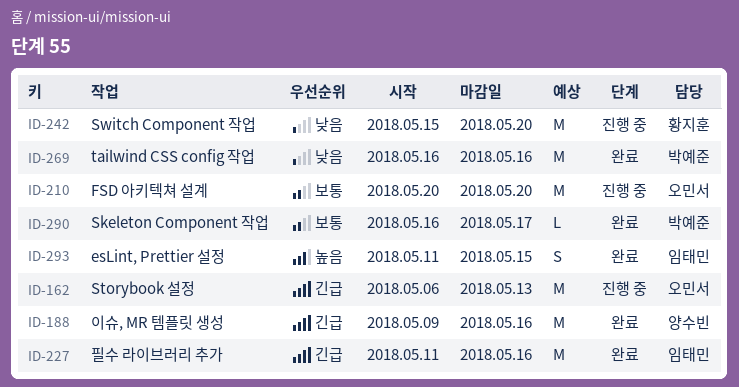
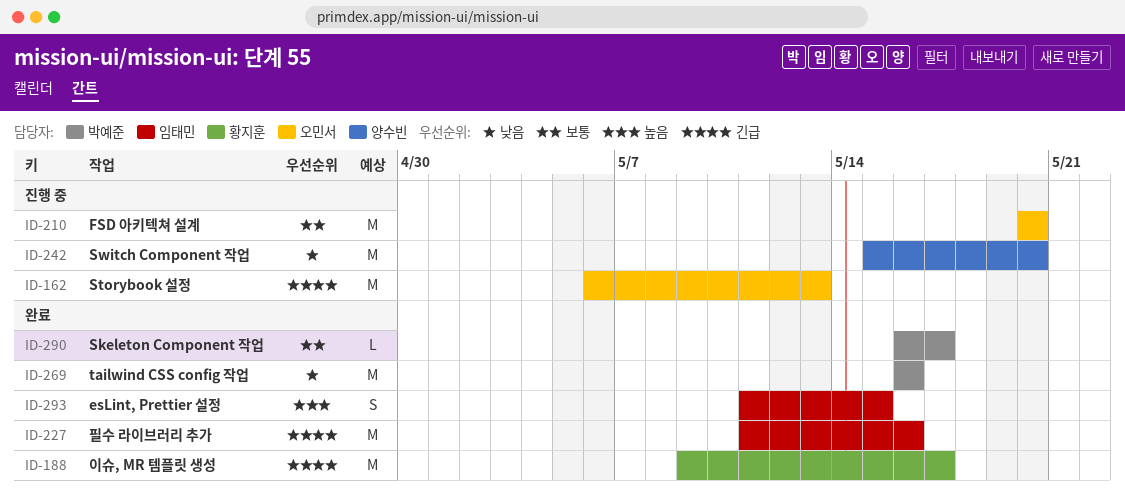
ID-188, owner: 양수빈 -> 황지훈
ID-188, due: May 16 -> May 17
ID-242, owner: 황지훈 -> 양수빈

